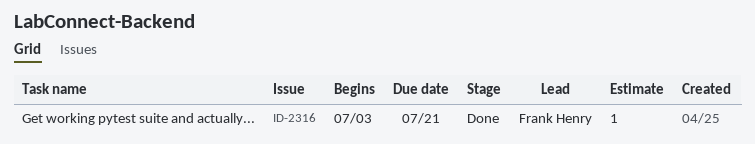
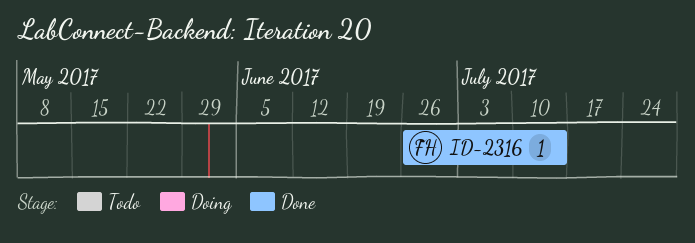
ID-2316, start: Jul 3 -> Jun 26
ID-2316, due: Jul 21 -> Jul 14

